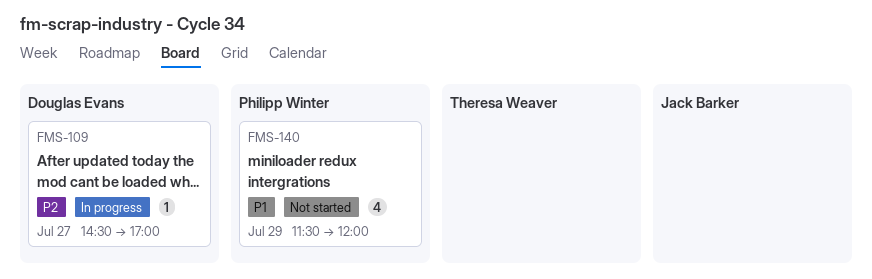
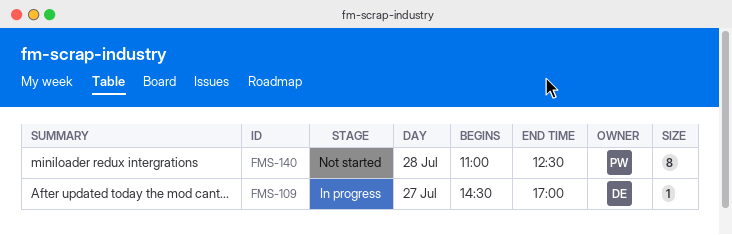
FMS-140, estimate: 4 -> 8
FMS-140, day: Jul 29 -> Jul 28
FMS-140, begins: 11:30 -> 11:00
FMS-140, ends: 12:00 -> 12:30

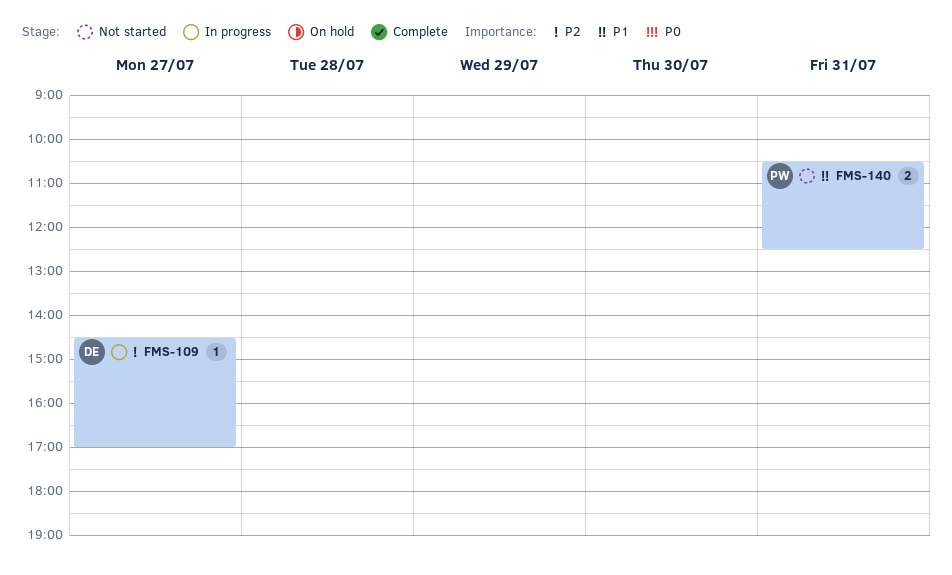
FMS-140, estimate: 8 -> 2
FMS-140, day: Jul 28 -> Jul 31
FMS-140, begins: 11:00 -> 10:30

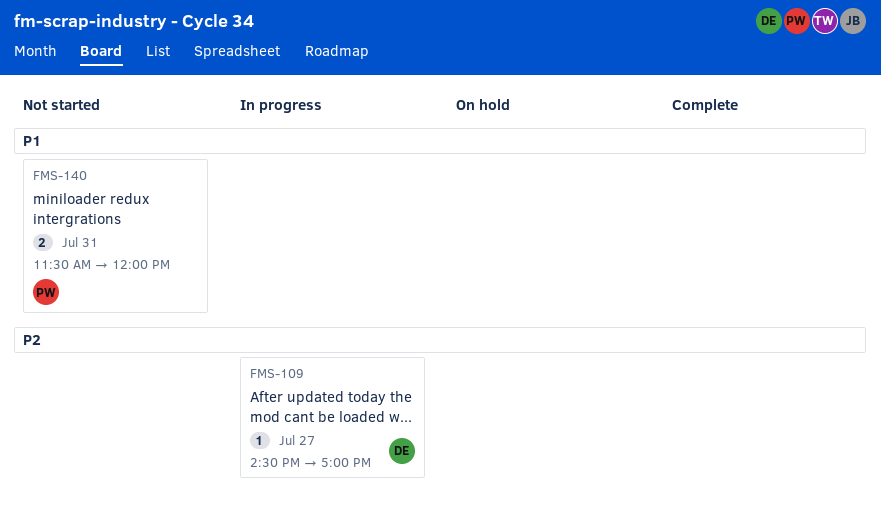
FMS-140, begins: 10:30 -> 11:30
FMS-140, ends: 12:30 -> 12:00

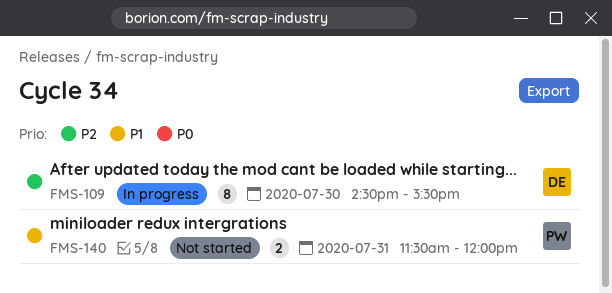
FMS-109, estimate: 1 -> 8
FMS-109, day: Jul 27 -> Jul 30
FMS-109, ends: 17:00 -> 15:30

